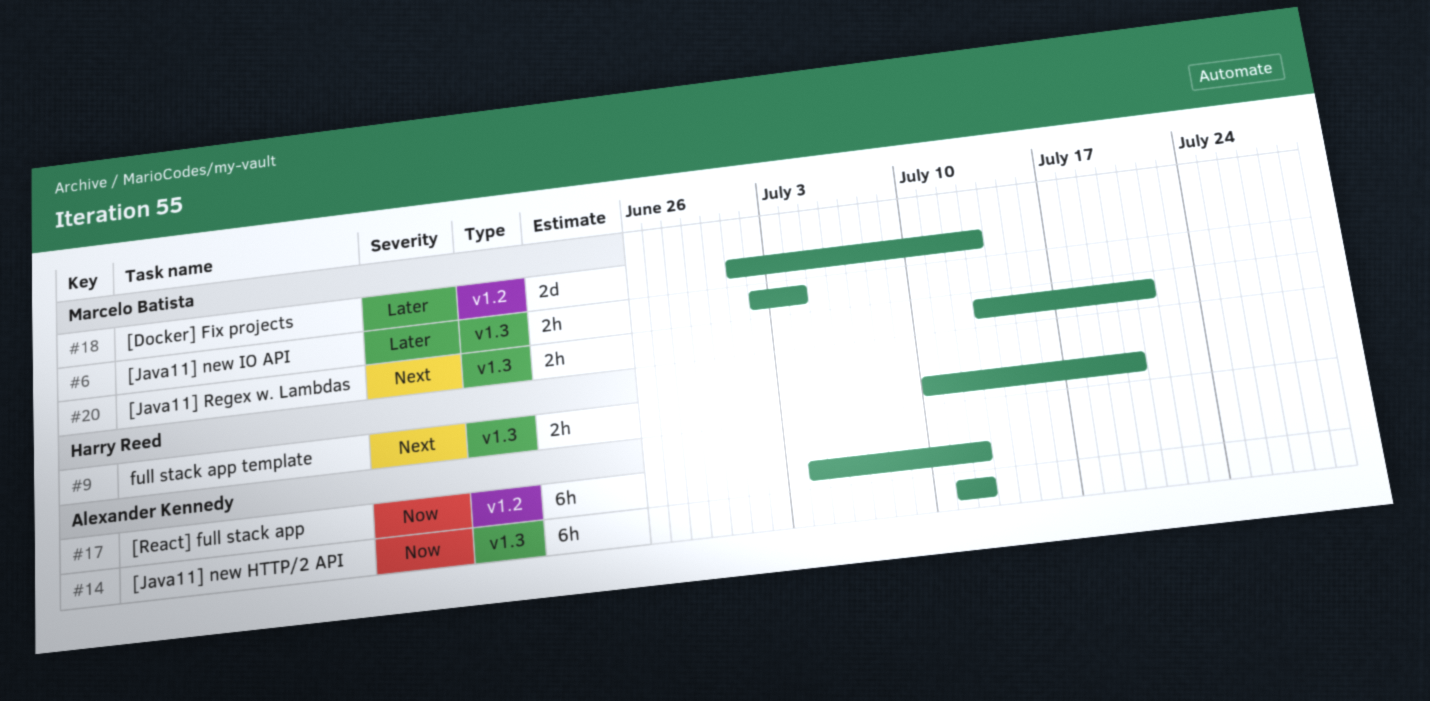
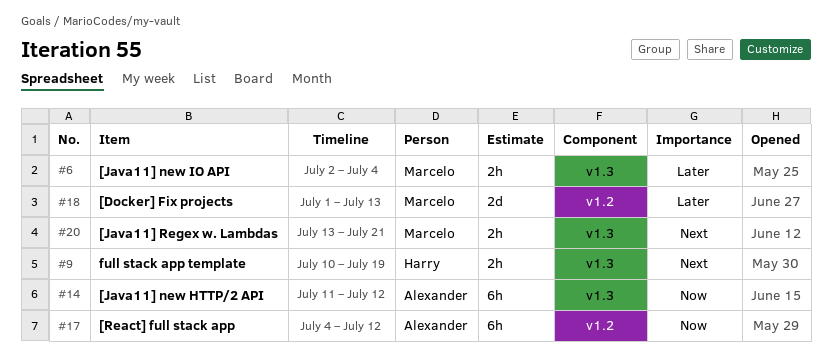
#9, due: Jul 20 -> Jul 19

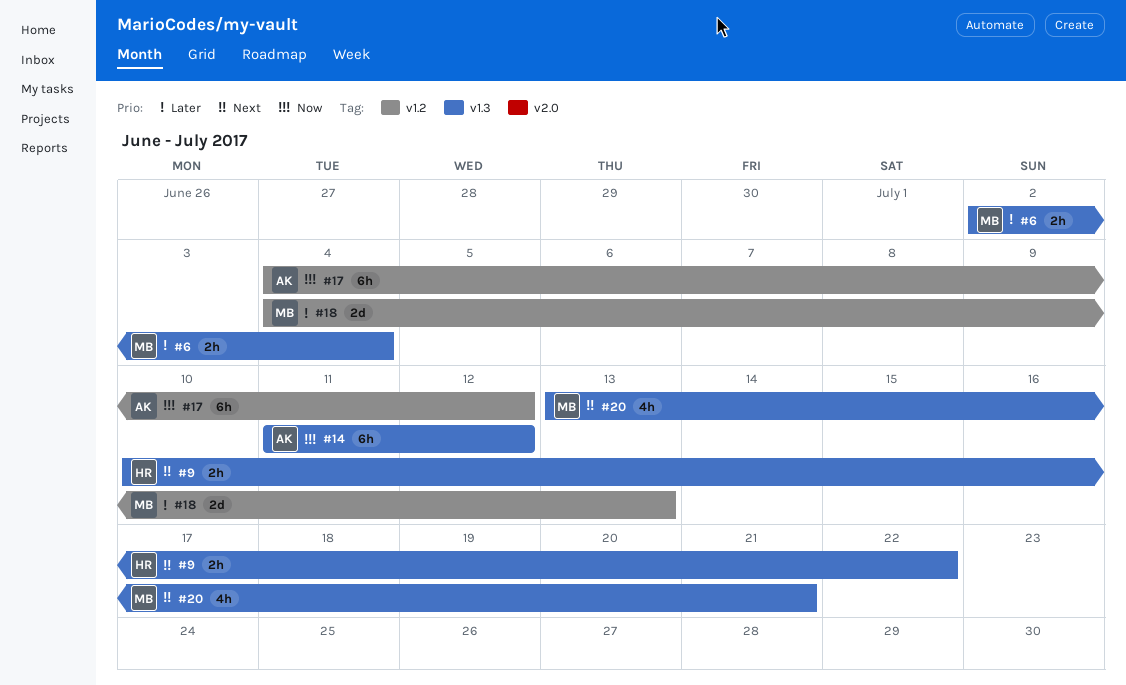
#9, due: Jul 19 -> Jul 22
#18, start: Jul 1 -> Jul 4
#20, estimate: 2h -> 4h

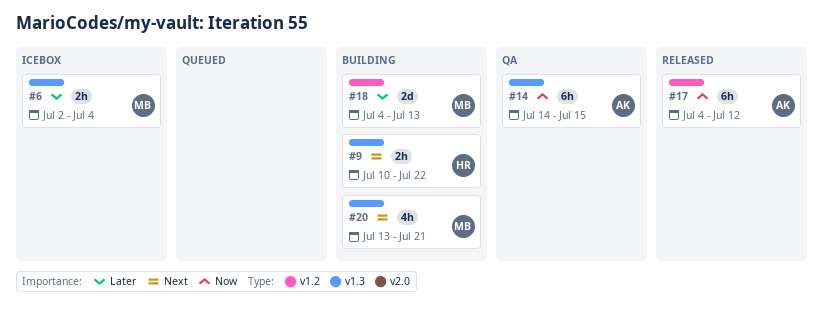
#14, start: Jul 11 -> Jul 14
#14, due: Jul 12 -> Jul 15

